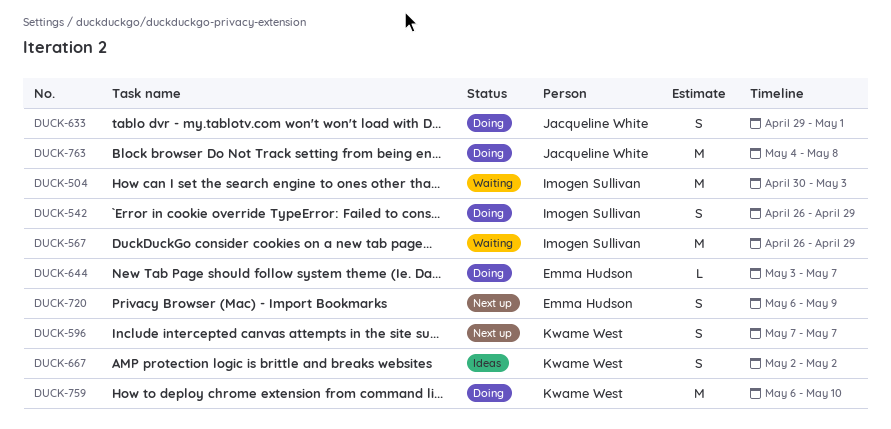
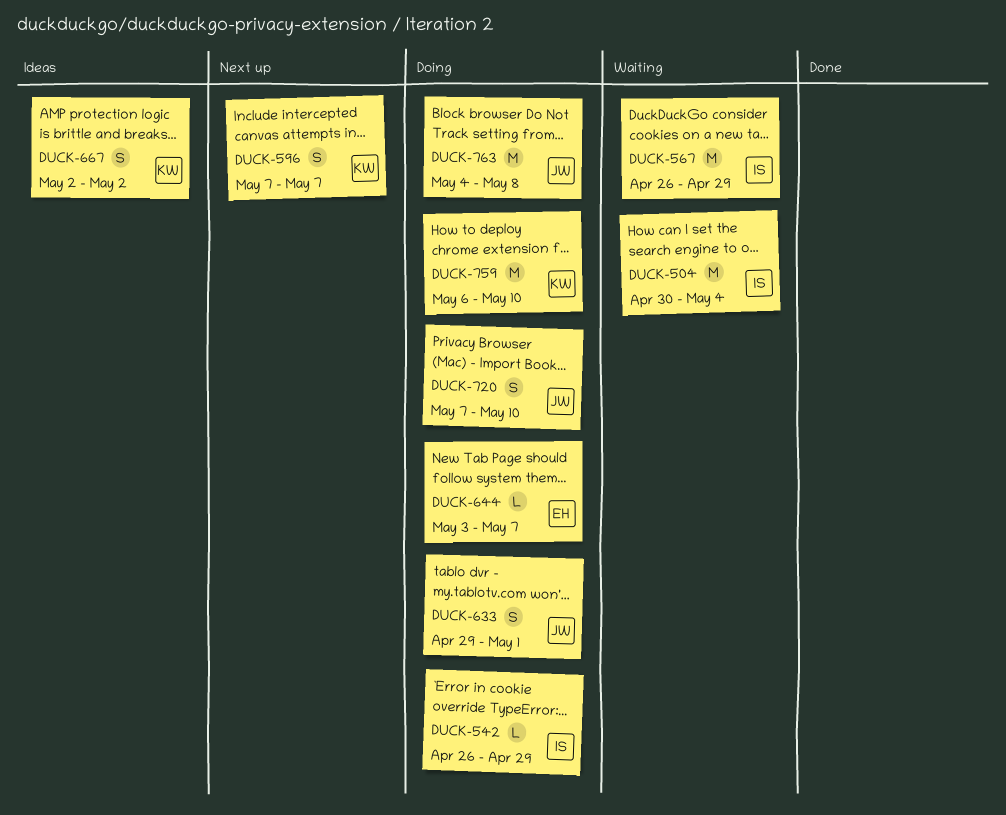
DUCK-504, due: May 3 -> May 4
DUCK-542, estimate: S -> L
DUCK-720, status: Next up -> Doing
DUCK-720, owner: Emma Hudson -> Jacqueline White
DUCK-720, start: May 6 -> May 7
DUCK-720, due: May 9 -> May 10

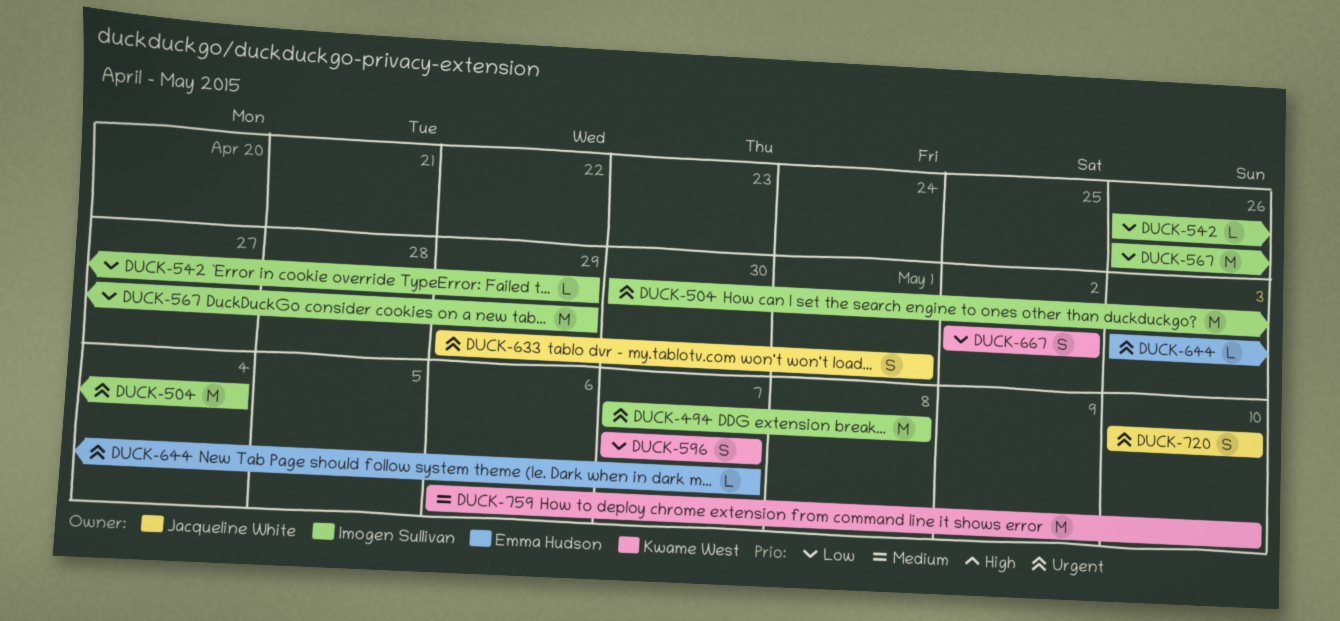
DUCK-494: none -> present
DUCK-720, start: May 7 -> May 10
DUCK-763: present -> none

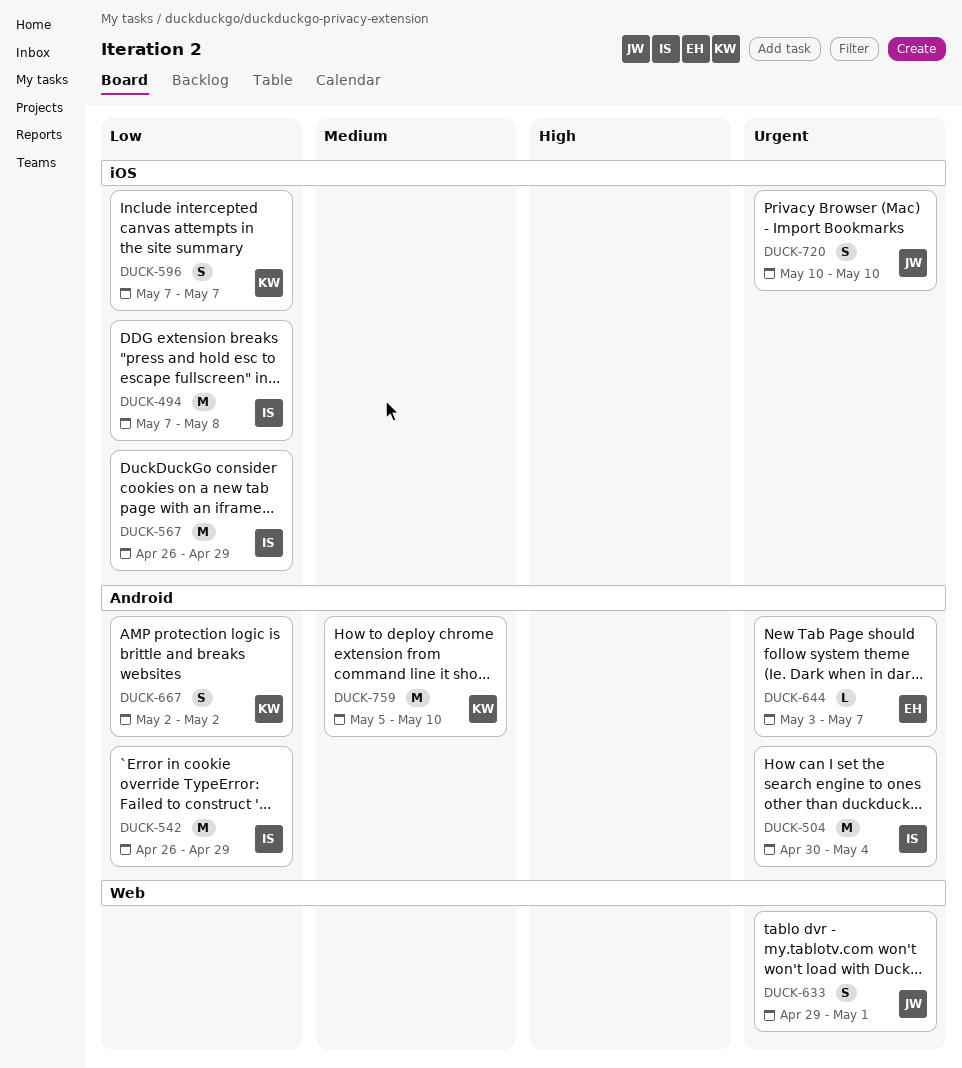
DUCK-494, priority: Urgent -> Low
DUCK-542, estimate: L -> M
DUCK-759, start: May 6 -> May 5

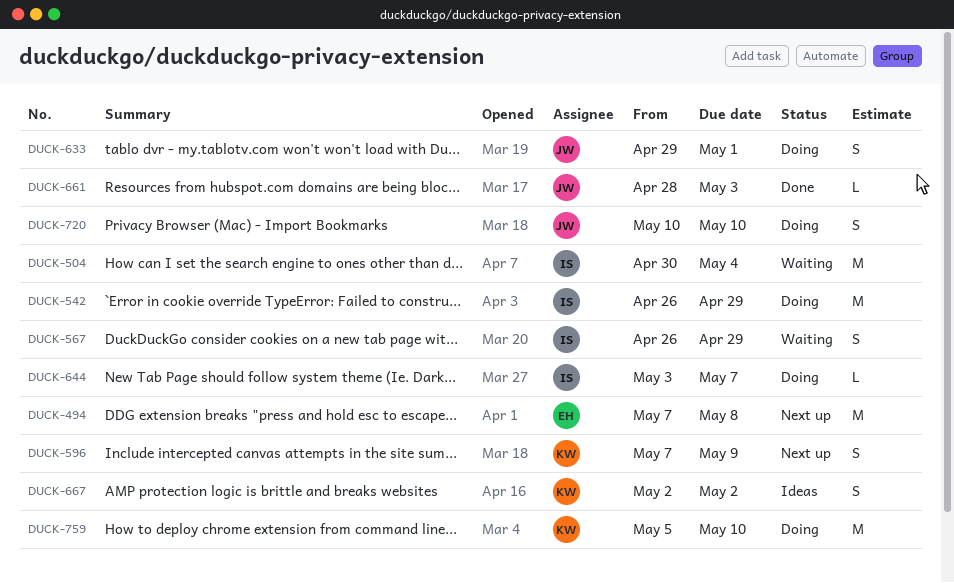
DUCK-494, owner: IS -> EH
DUCK-567, estimate: M -> S
DUCK-596, due: May 7 -> May 9
DUCK-644, owner: EH -> IS
DUCK-661: none -> present

